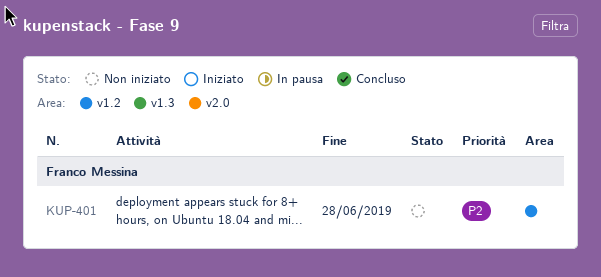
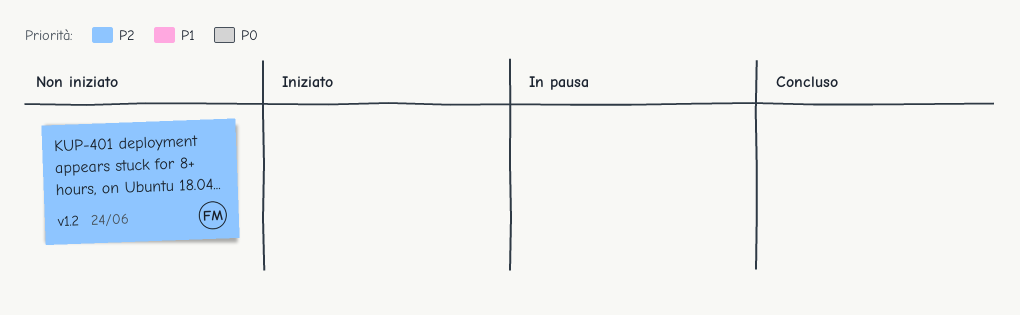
KUP-401, due: Jun 28 -> Jun 24

